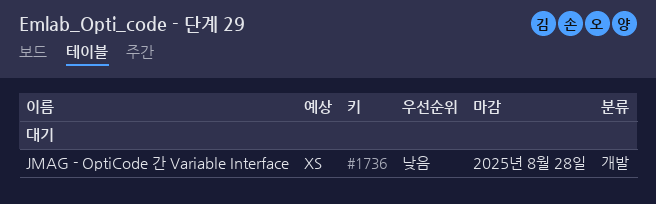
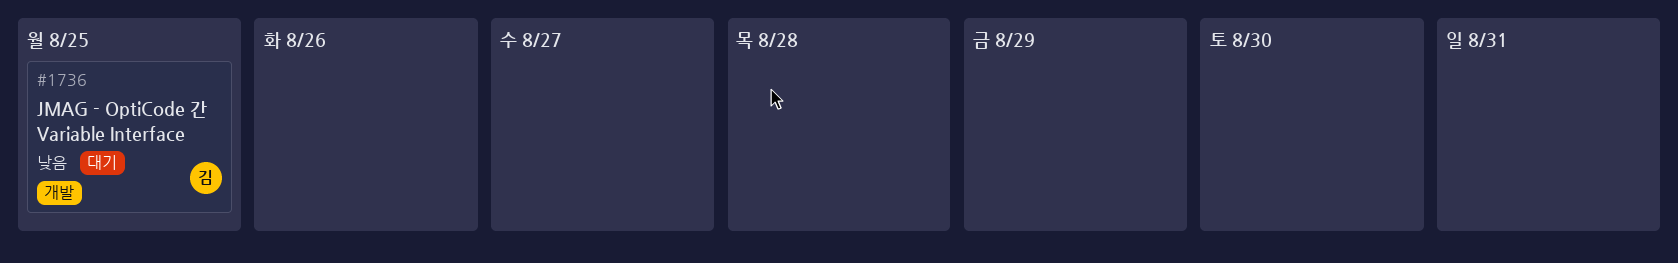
#1736, due: Aug 28 -> Aug 25

